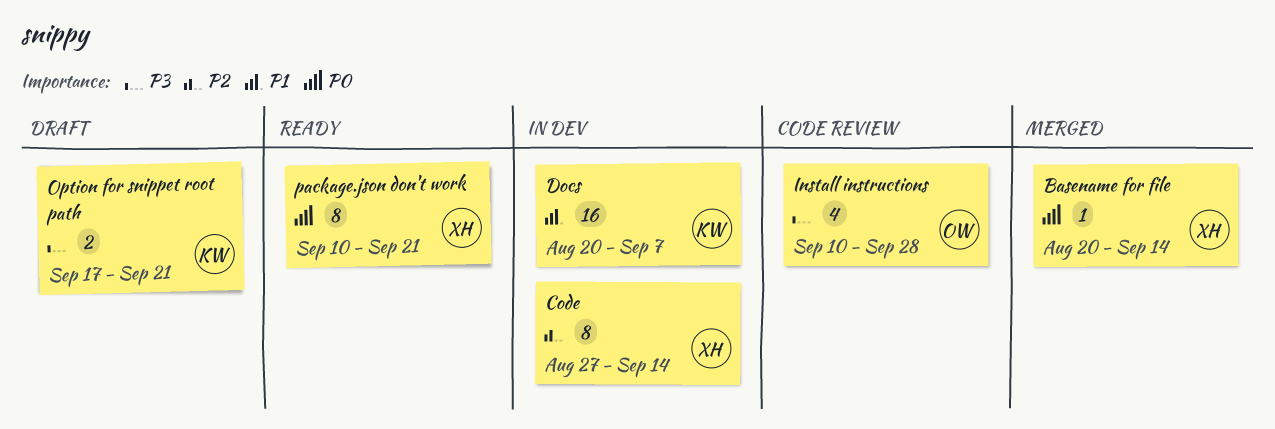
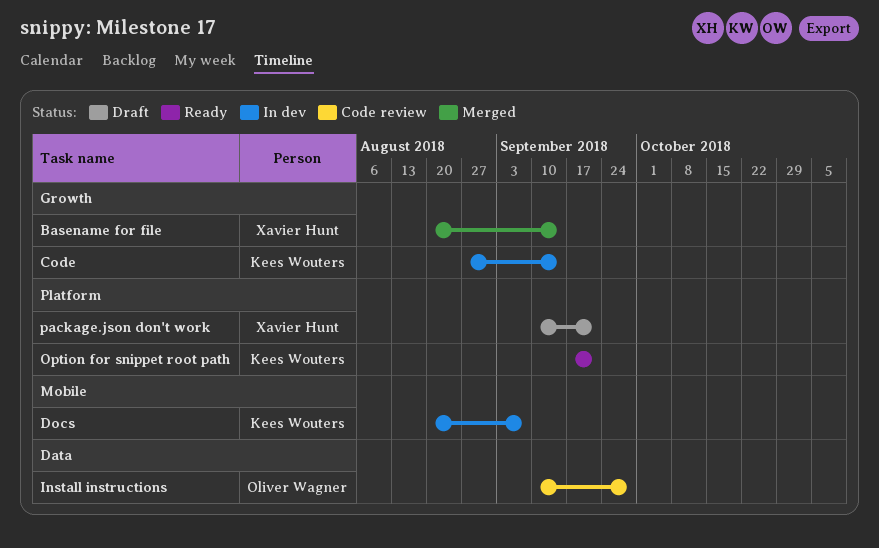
Code, owner: Xavier Hunt -> Kees Wouters
Option for snippet root path, status: Draft -> Ready
package.json don't work, status: Ready -> Draft

